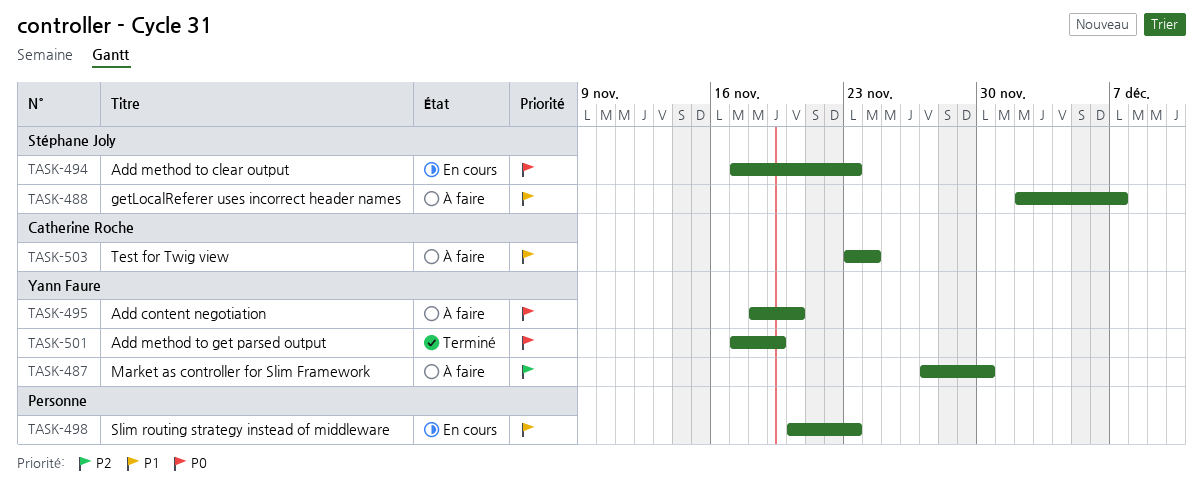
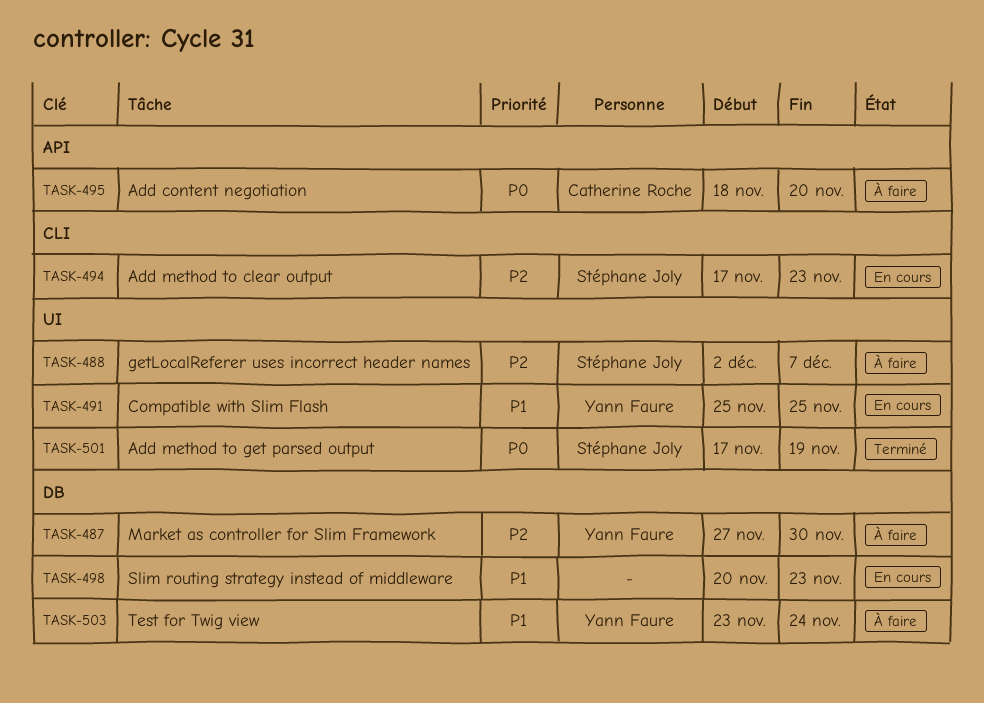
TASK-488, priority: P1 -> P2
TASK-491: none -> present
TASK-494, priority: P0 -> P2
TASK-495, owner: Yann Faure -> Catherine Roche
TASK-501, owner: Yann Faure -> Stéphane Joly
TASK-503, owner: Catherine Roche -> Yann Faure

